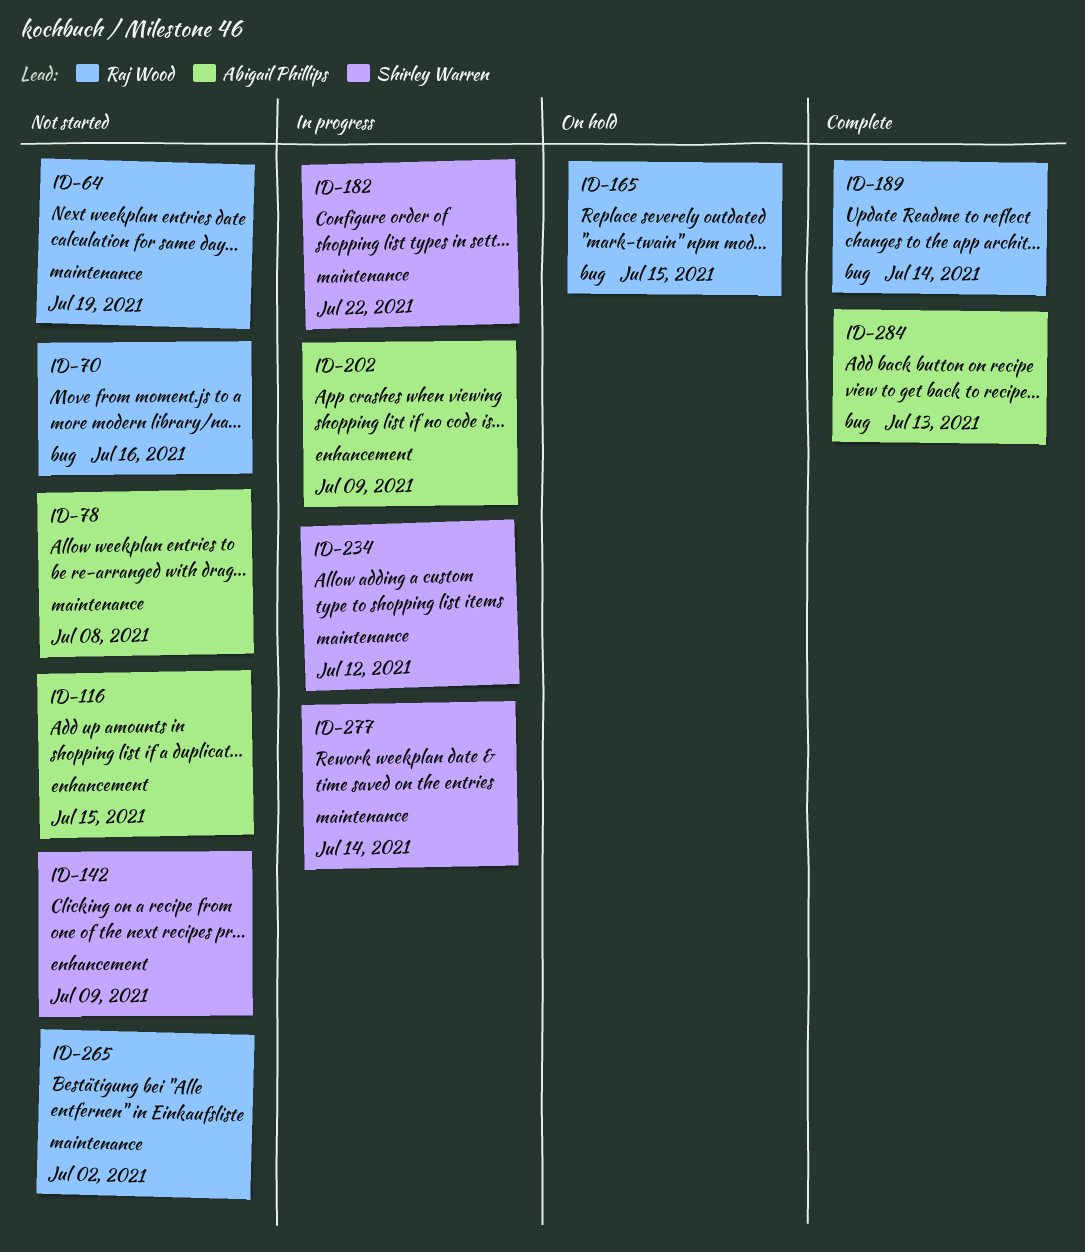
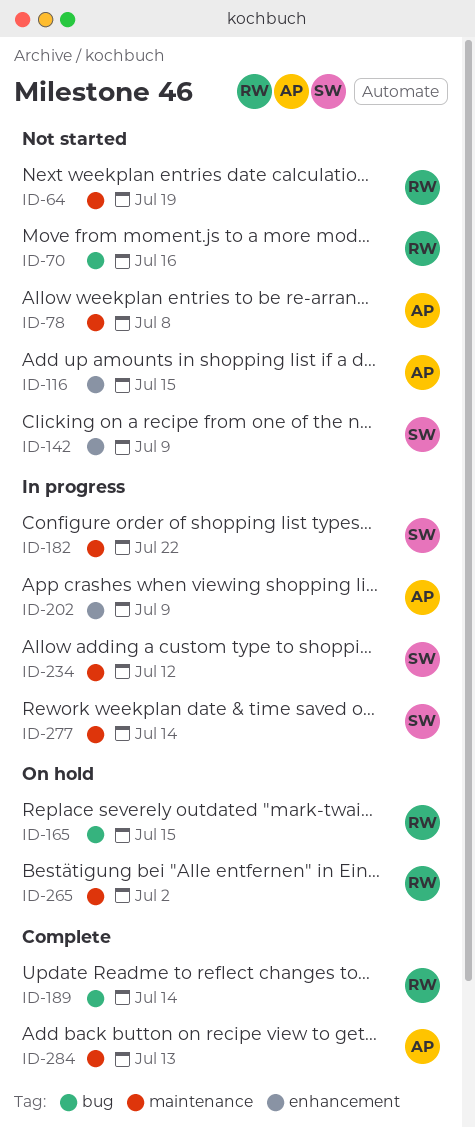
ID-265, status: Not started -> On hold
ID-284, label: bug -> maintenance

